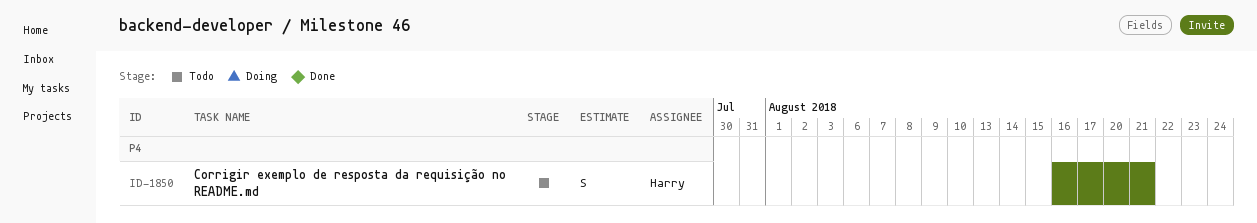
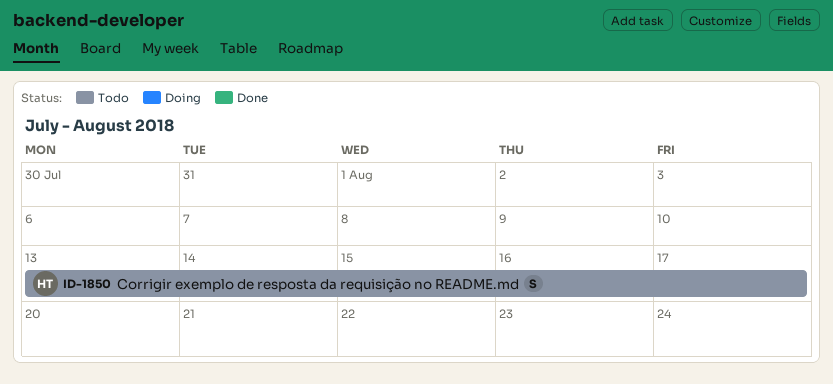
ID-1850, start: Aug 16 -> Aug 13
ID-1850, due: Aug 21 -> Aug 17

